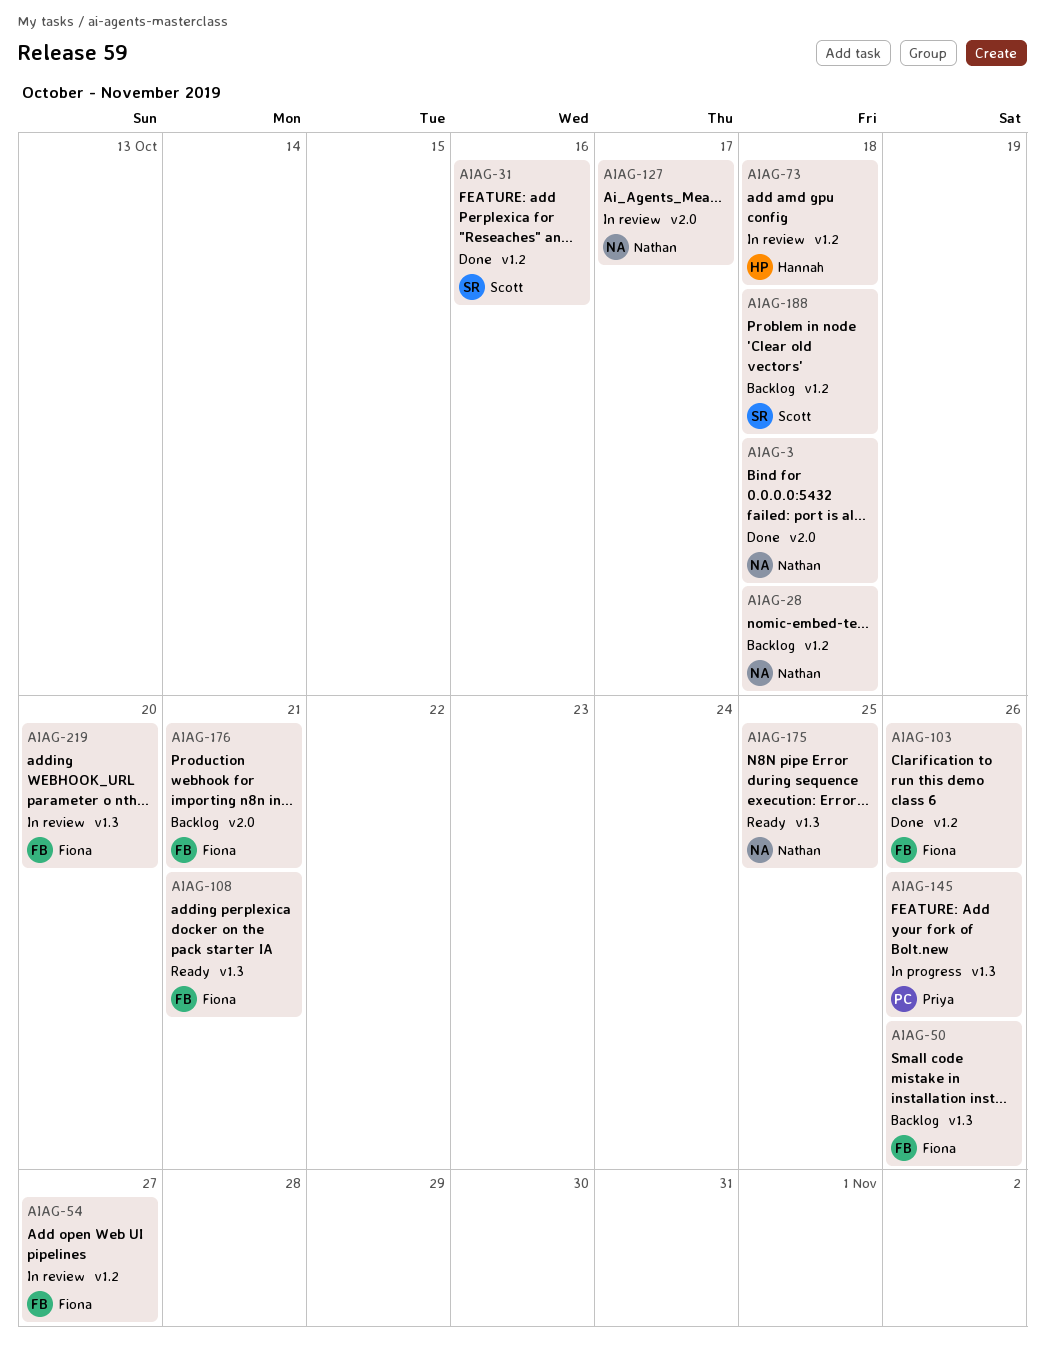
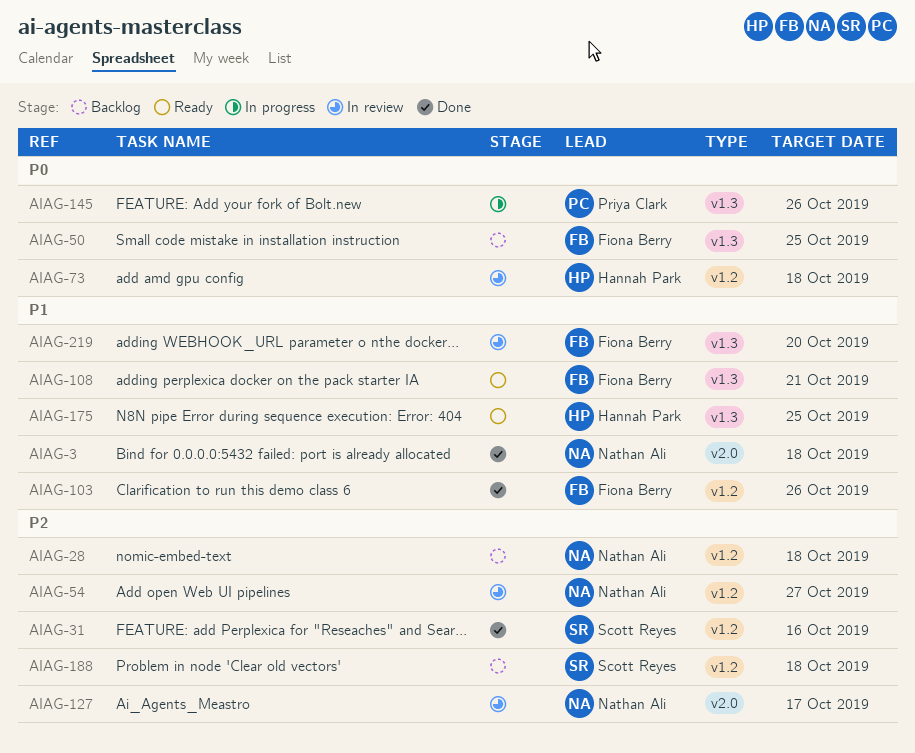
AIAG-50, due: Oct 26 -> Oct 25
AIAG-54, owner: Fiona Berry -> Nathan Ali
AIAG-175, owner: Nathan Ali -> Hannah Park
AIAG-176: present -> none

